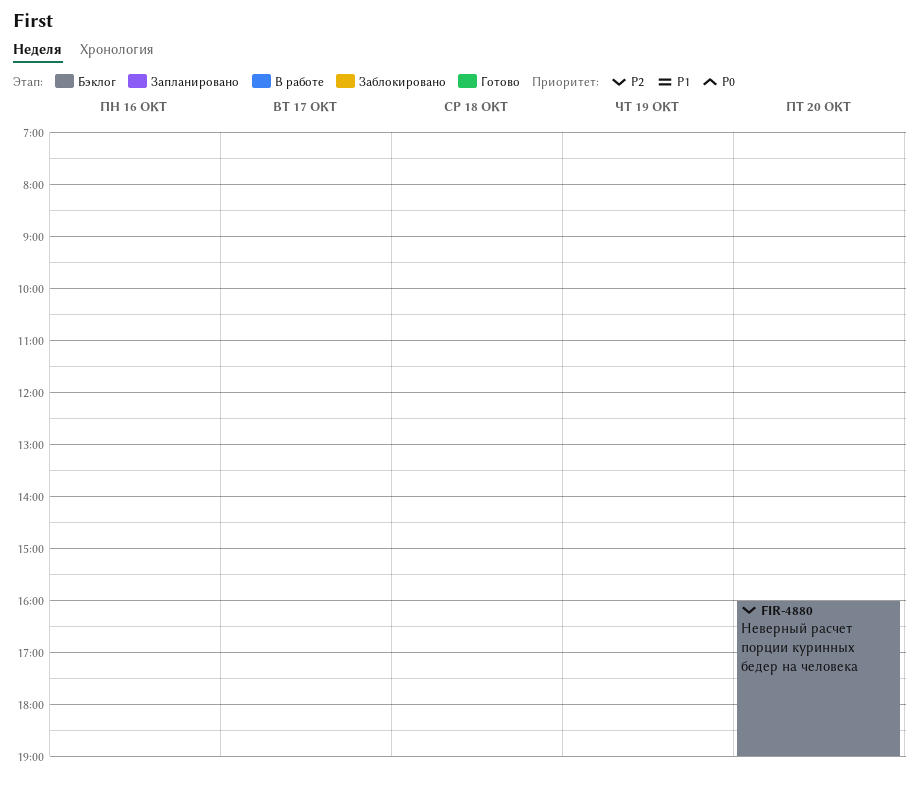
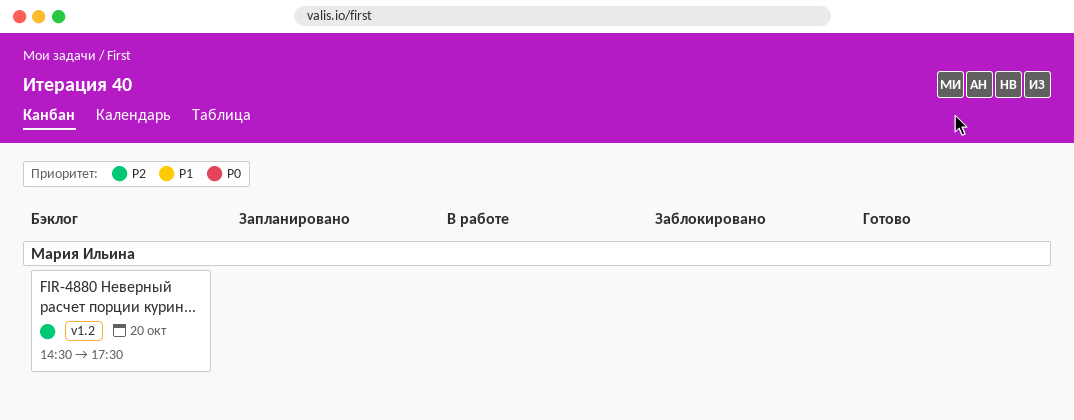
FIR-4880, begins: 16:00 -> 14:30
FIR-4880, ends: 19:00 -> 17:30

